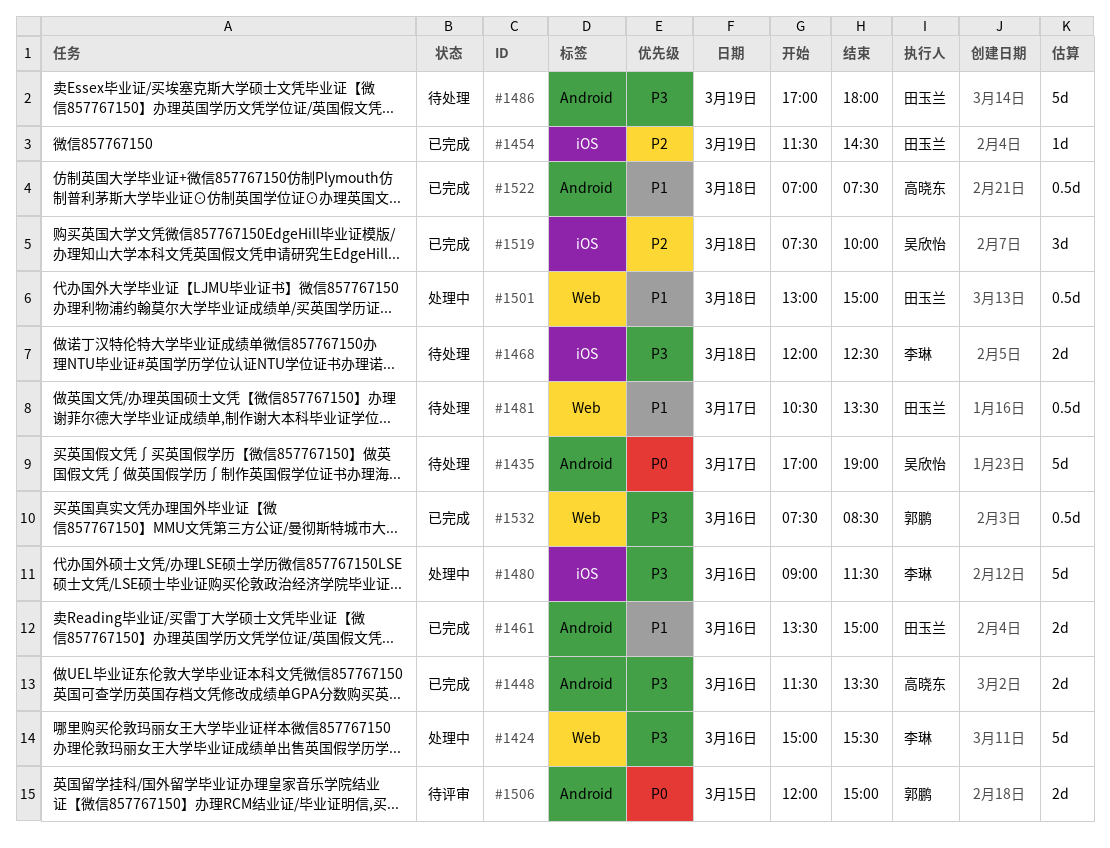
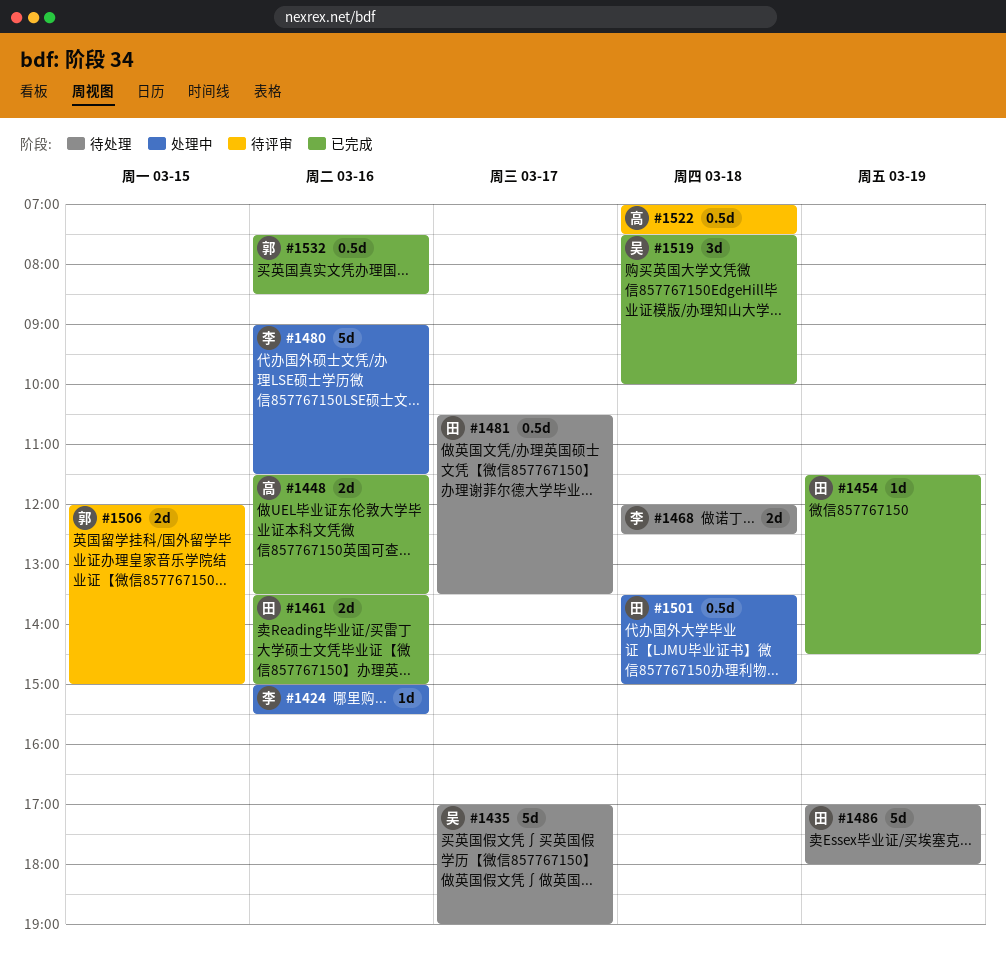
#1424, estimate: 5d -> 1d
#1501, begins: 13:00 -> 13:30
#1522, status: 已完成 -> 待评审

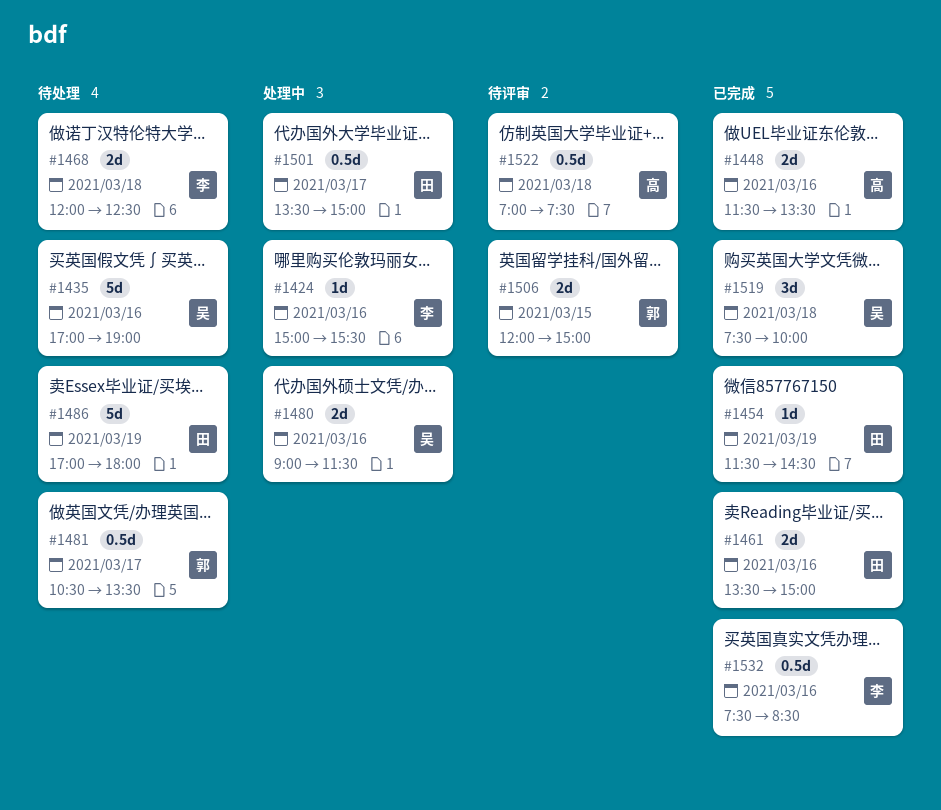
#1435, day: Mar 17 -> Mar 16
#1480, owner: 李 -> 吴
#1480, estimate: 5d -> 2d
#1481, owner: 田 -> 郭
#1501, day: Mar 18 -> Mar 17
#1532, owner: 郭 -> 李

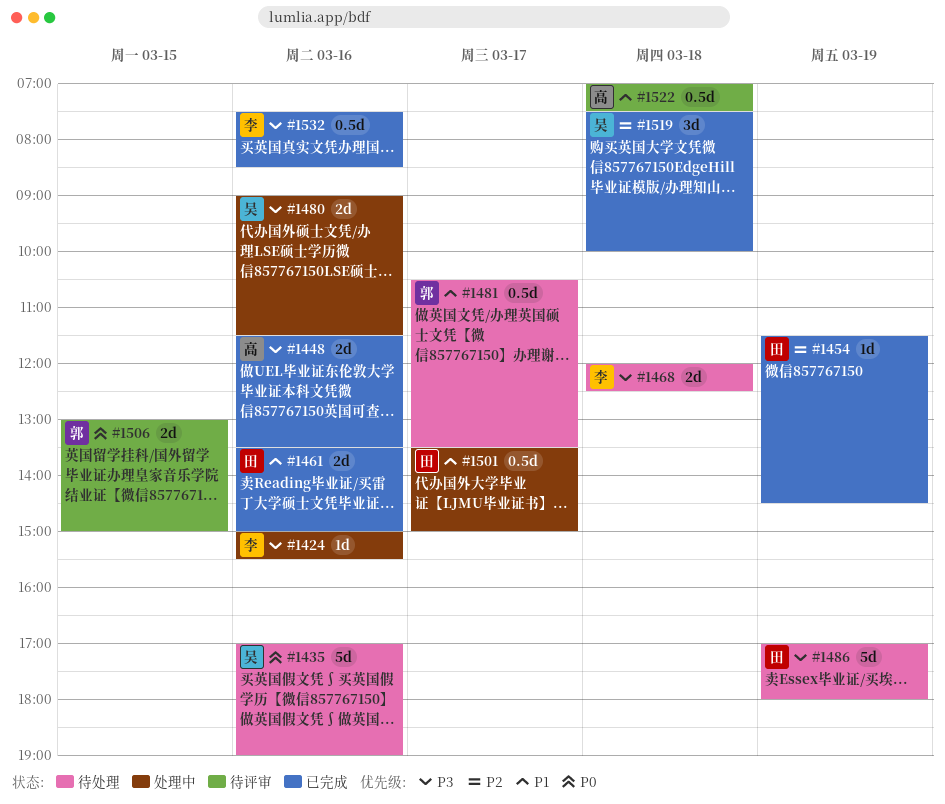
#1506, begins: 12:00 -> 13:00

